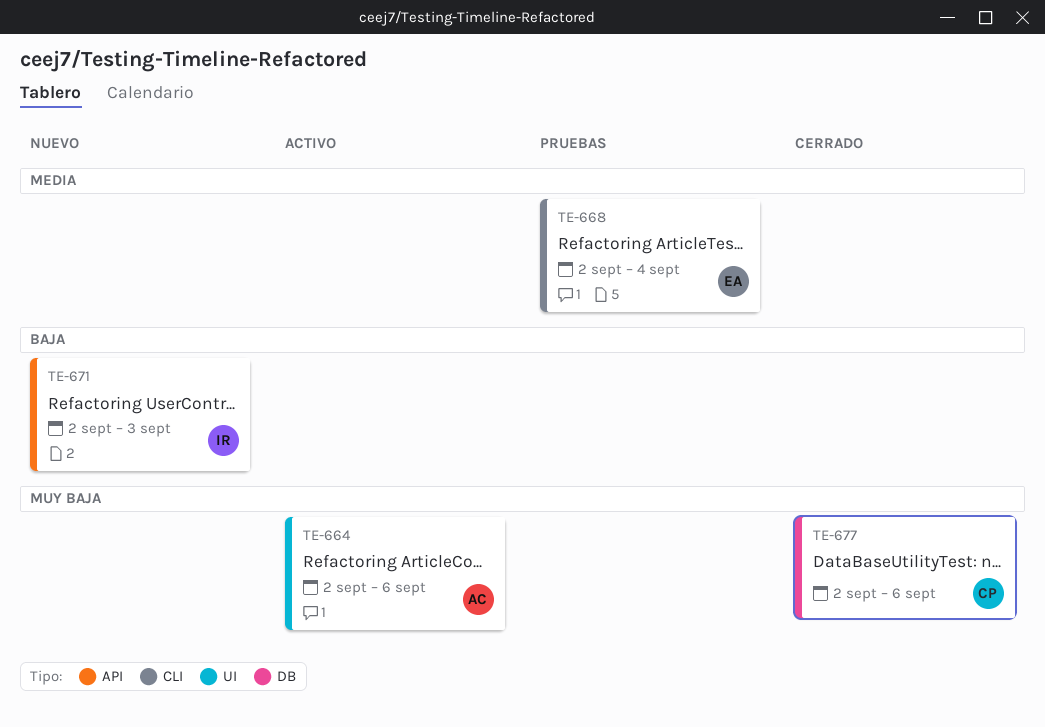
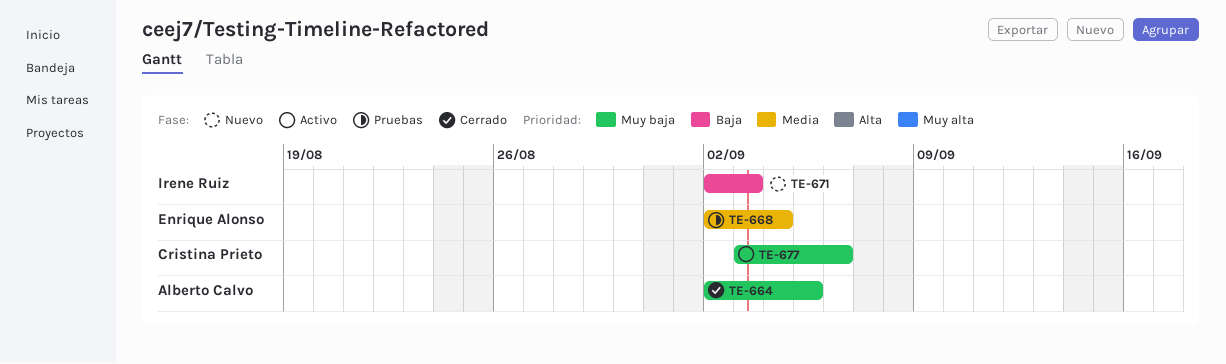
TE-664, status: Activo -> Cerrado
TE-664, due: Sep 6 -> Sep 5
TE-677, status: Cerrado -> Activo
TE-677, start: Sep 2 -> Sep 3

